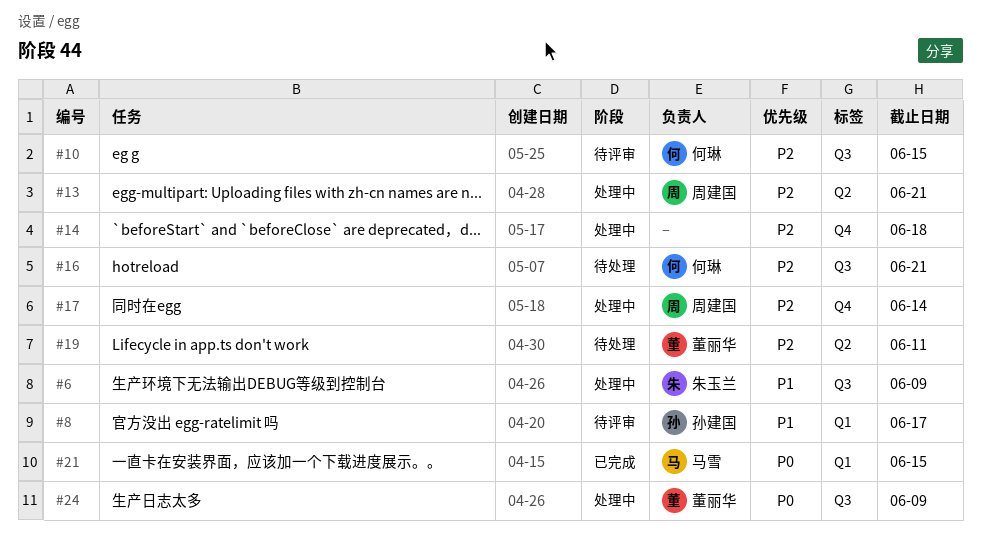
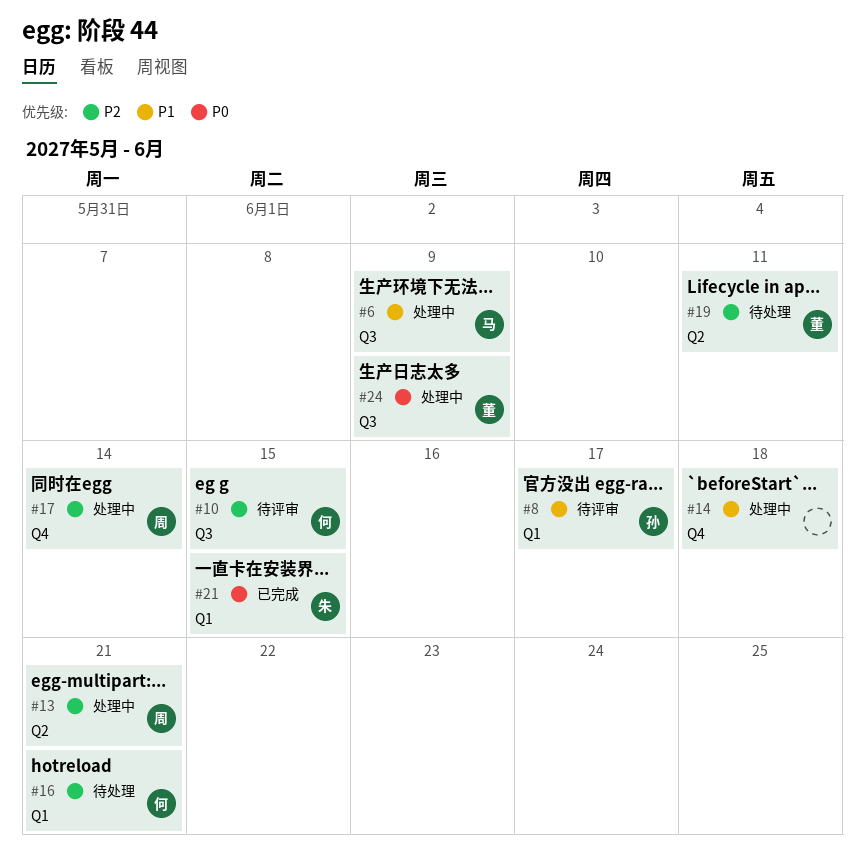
#6, owner: 朱玉兰 -> 马雪
#14, priority: P2 -> P1
#16, label: Q3 -> Q1
#21, owner: 马雪 -> 朱玉兰

